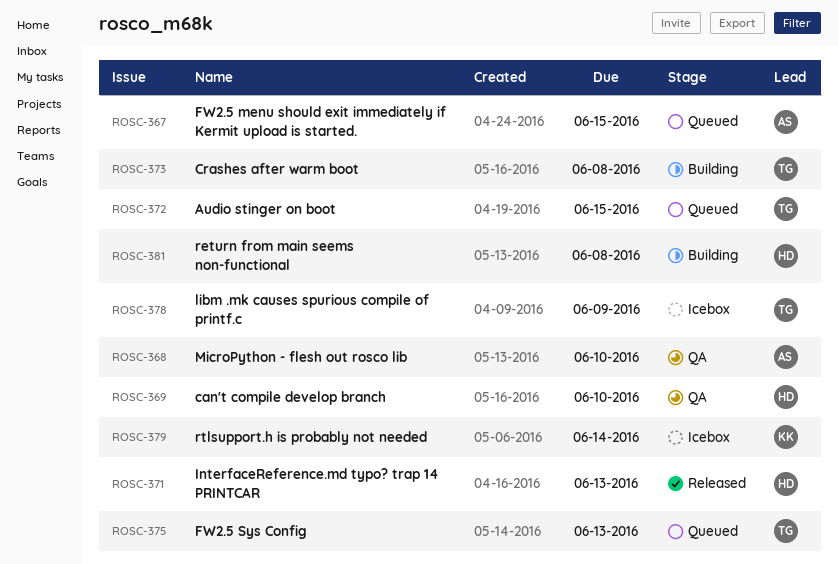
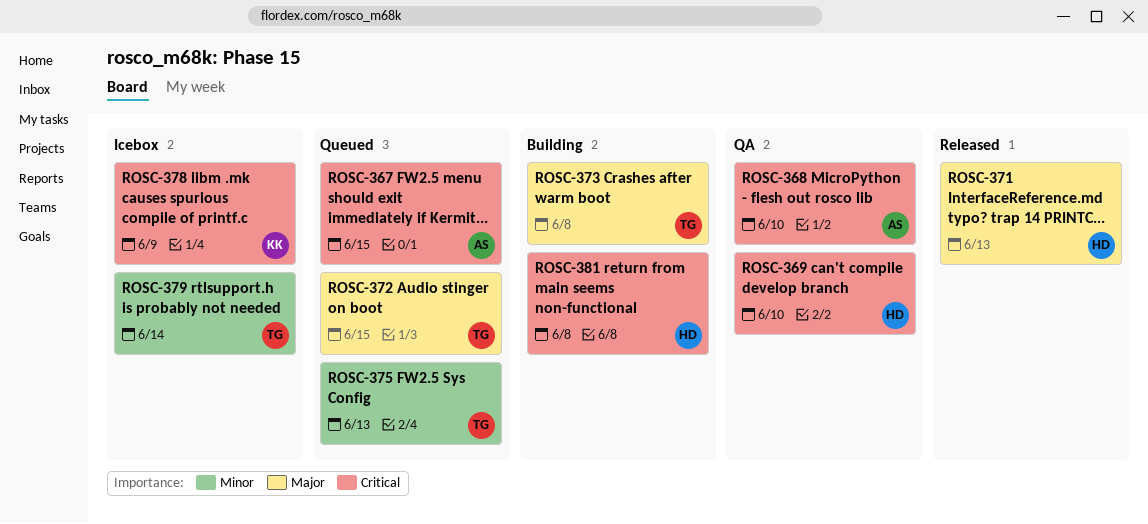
ROSC-378, owner: TG -> KK
ROSC-379, owner: KK -> TG

